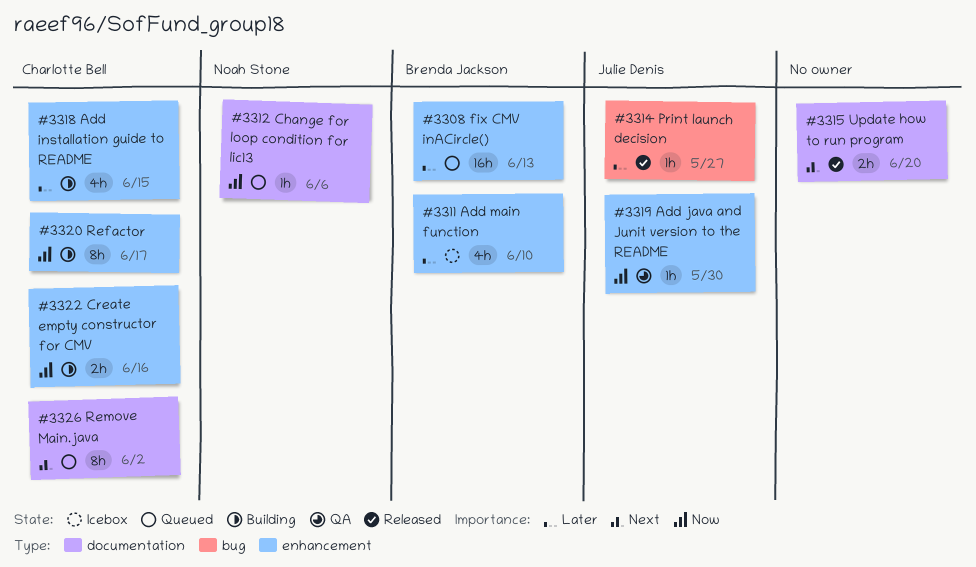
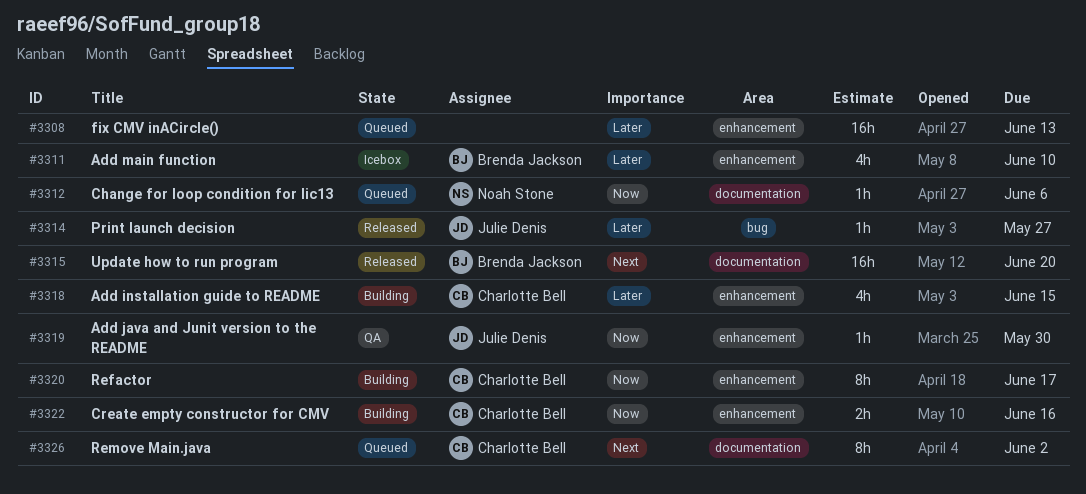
#3308, owner: Brenda Jackson -> none
#3315, owner: none -> Brenda Jackson
#3315, estimate: 2h -> 16h

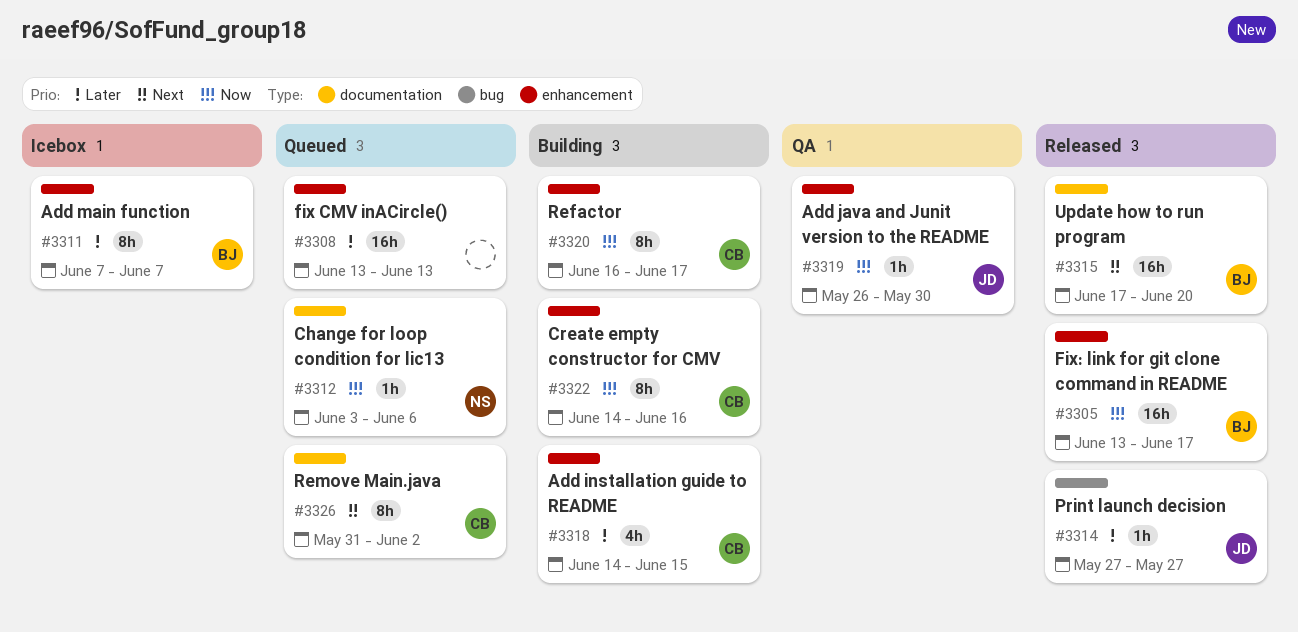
#3305: none -> present
#3311, estimate: 4h -> 8h
#3311, due: Jun 10 -> Jun 7
#3322, estimate: 2h -> 8h

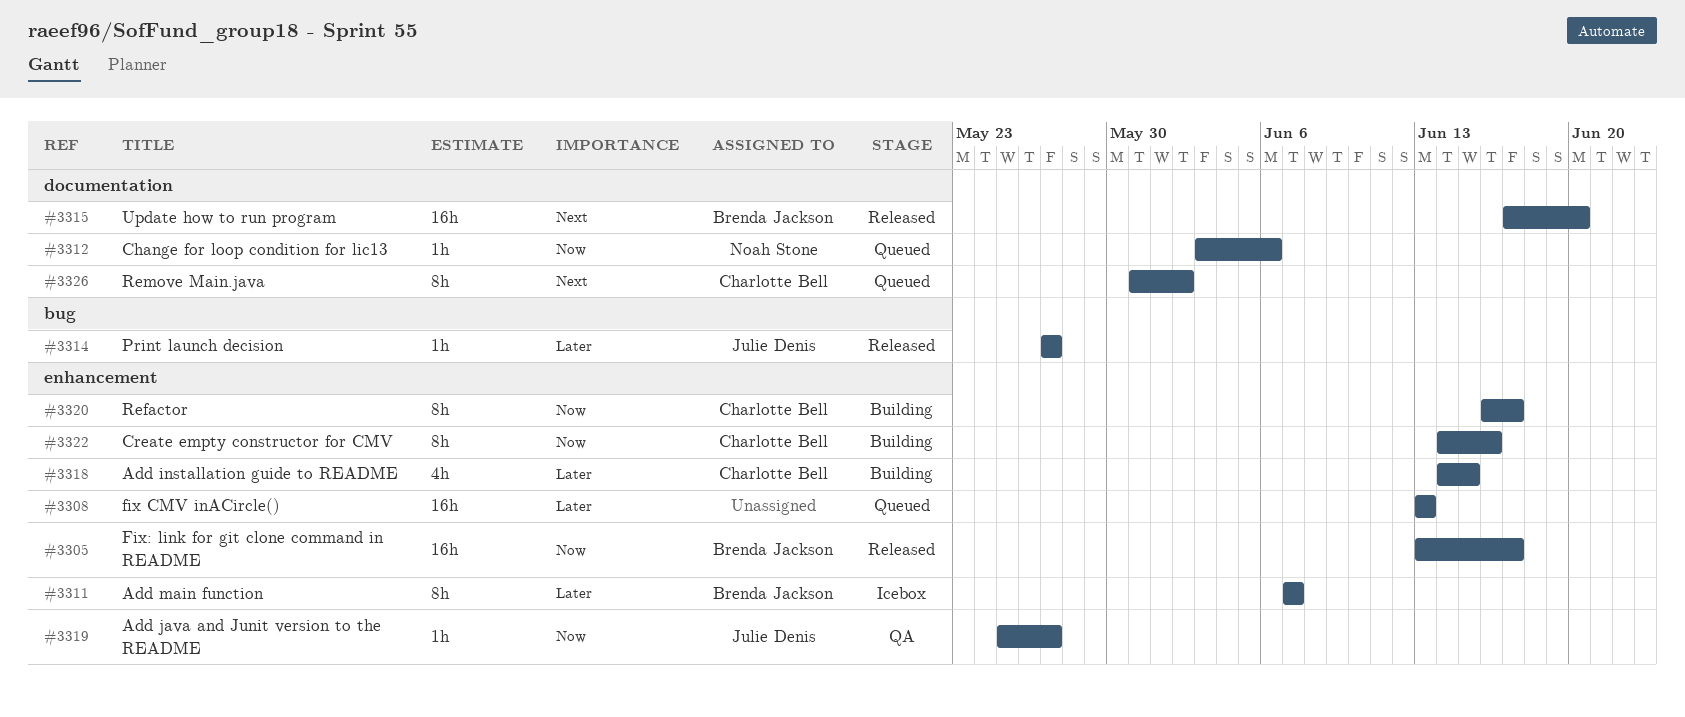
#3319, start: May 26 -> May 25
#3319, due: May 30 -> May 27

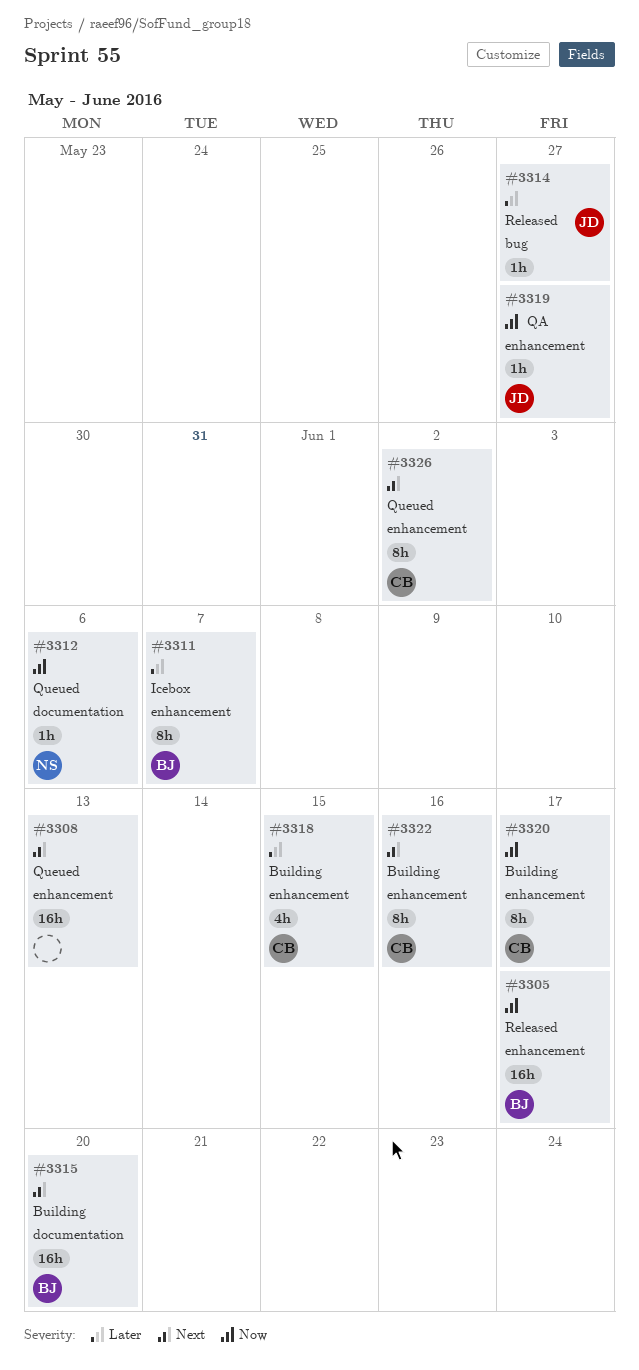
#3308, priority: Later -> Next
#3315, status: Released -> Building
#3322, priority: Now -> Next
#3326, label: documentation -> enhancement

